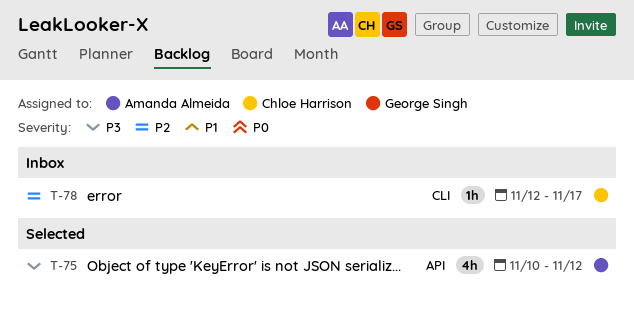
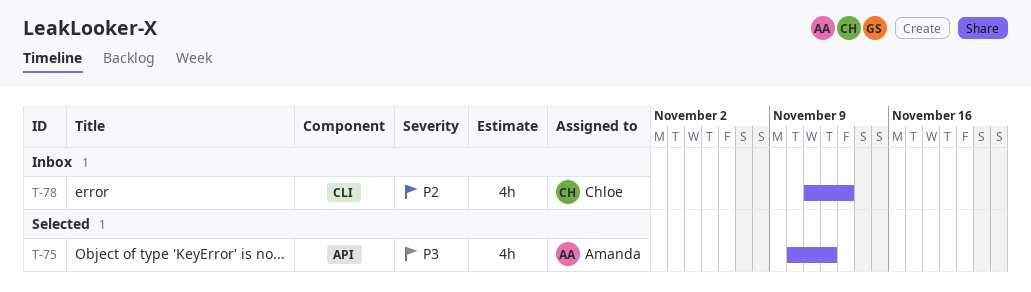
T-78, estimate: 1h -> 4h
T-78, start: Nov 12 -> Nov 11
T-78, due: Nov 17 -> Nov 13

